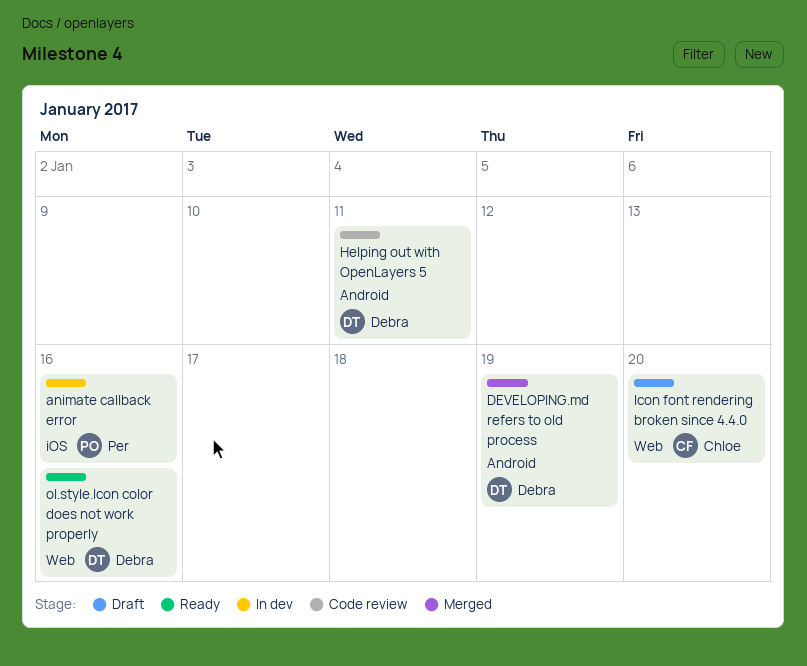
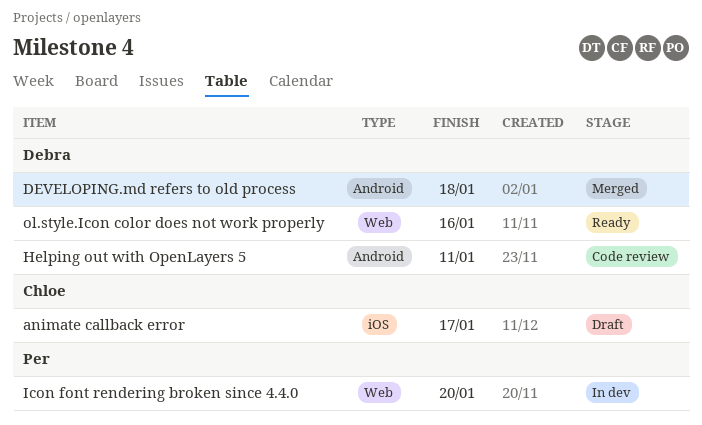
animate callback error, status: In dev -> Draft
animate callback error, owner: Per -> Chloe
animate callback error, due: Jan 16 -> Jan 17
DEVELOPING.md refers to old process, due: Jan 19 -> Jan 18
Icon font rendering broken since 4.4.0, status: Draft -> In dev
Icon font rendering broken since 4.4.0, owner: Chloe -> Per

